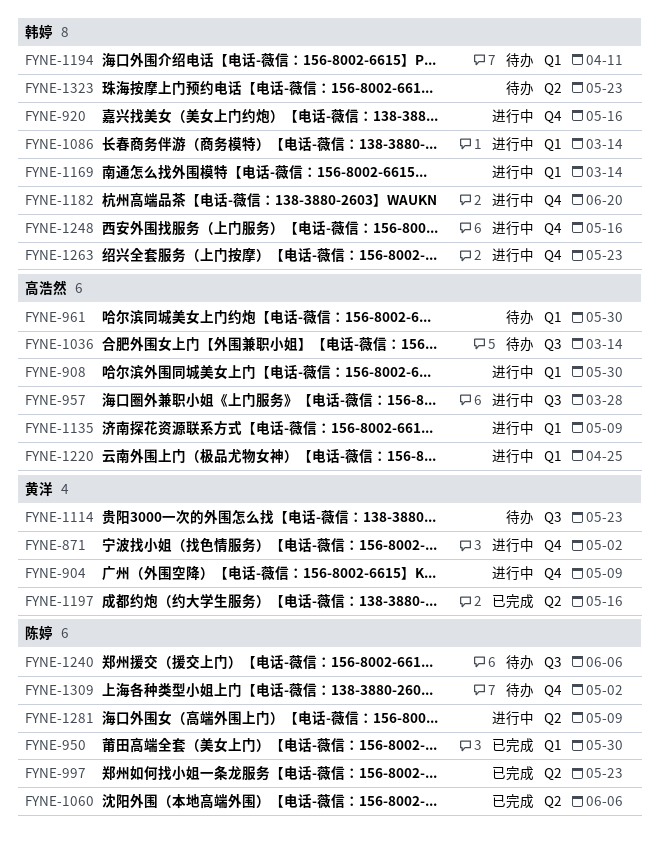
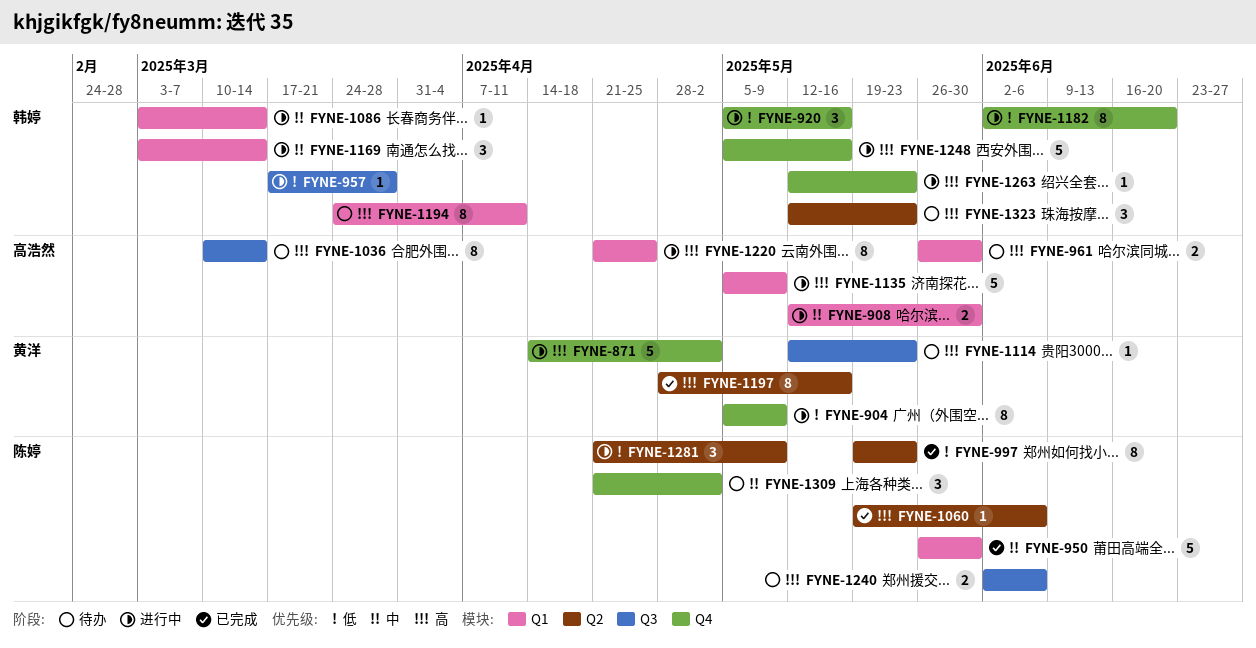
FYNE-957, owner: 高浩然 -> 韩婷

